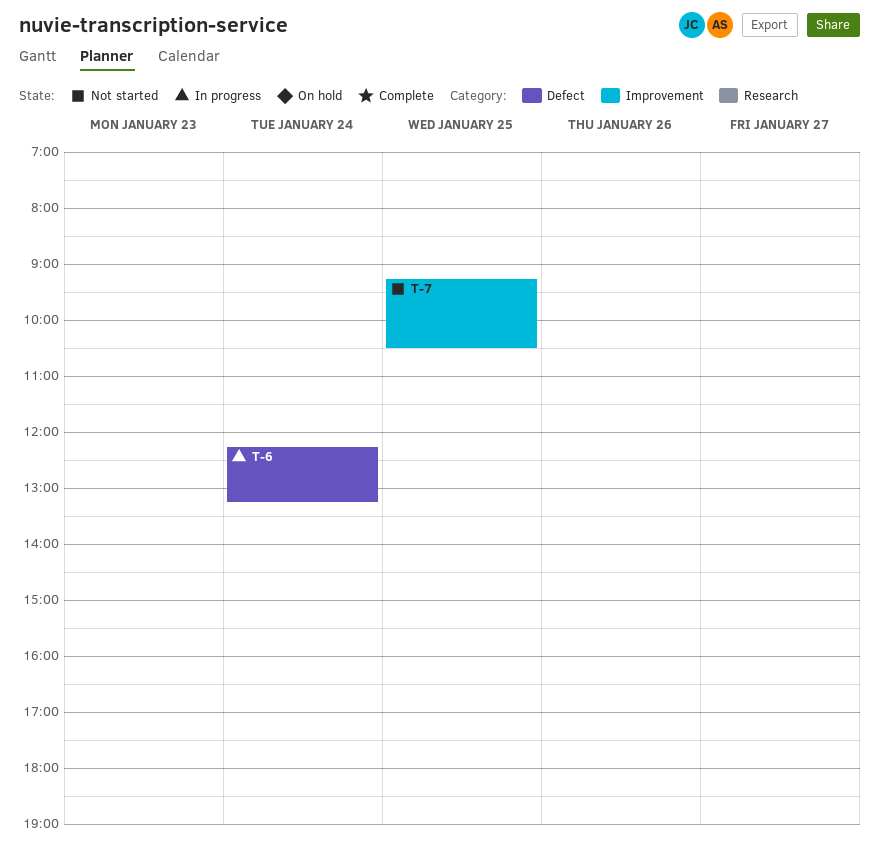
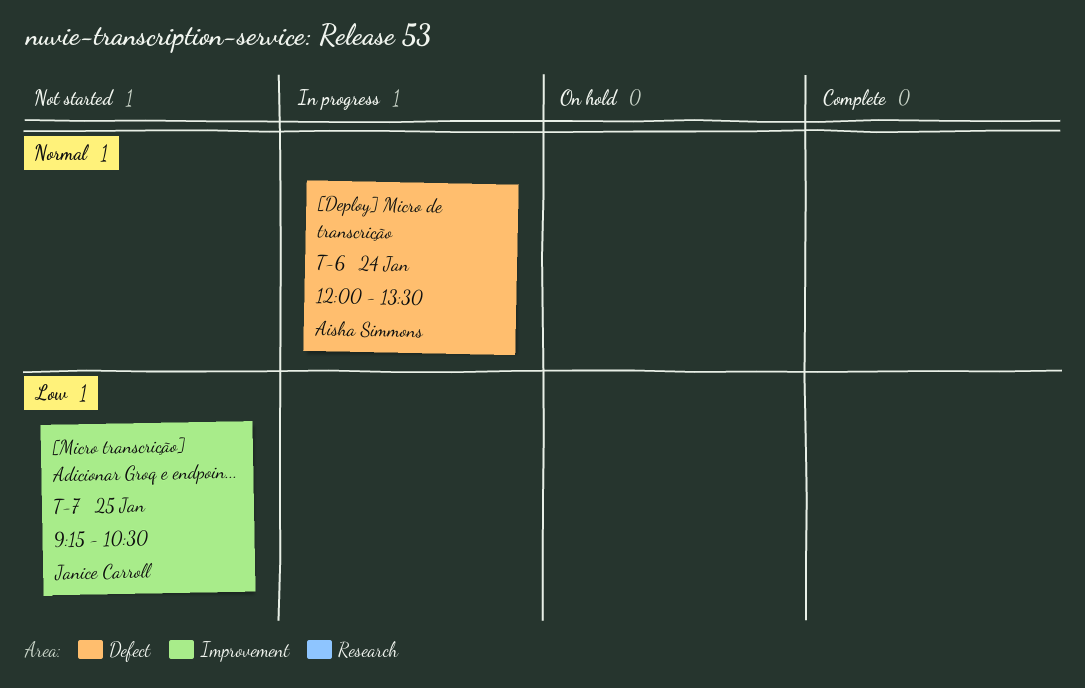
T-6, begins: 12:15 -> 12:00
T-6, ends: 13:15 -> 13:30

